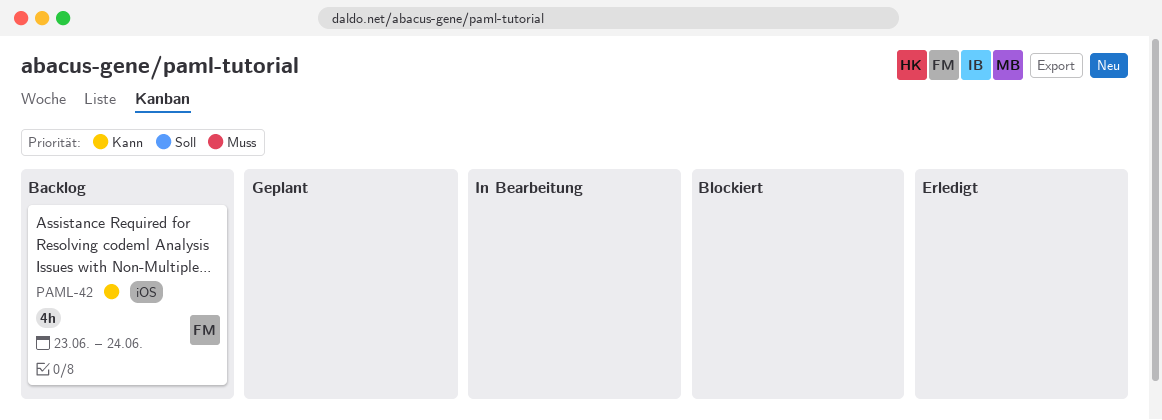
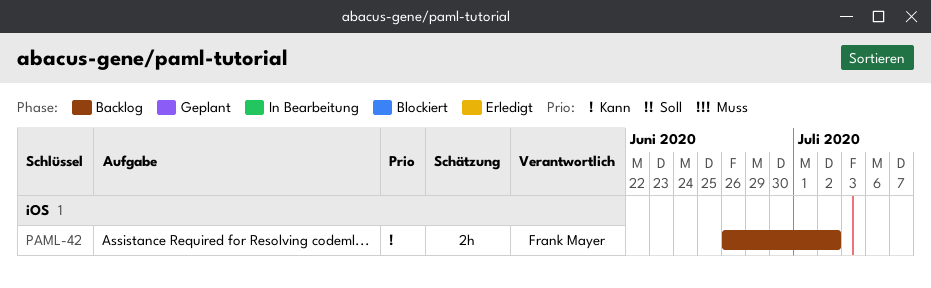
PAML-42, estimate: 4h -> 2h
PAML-42, start: Jun 23 -> Jun 26
PAML-42, due: Jun 24 -> Jul 2

